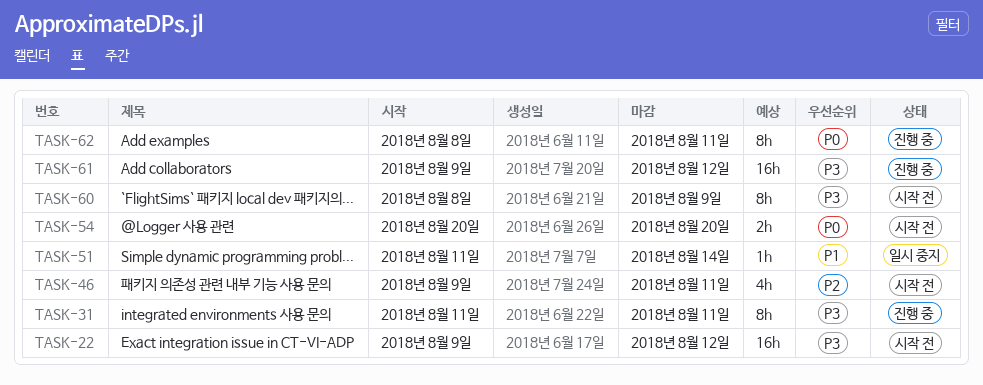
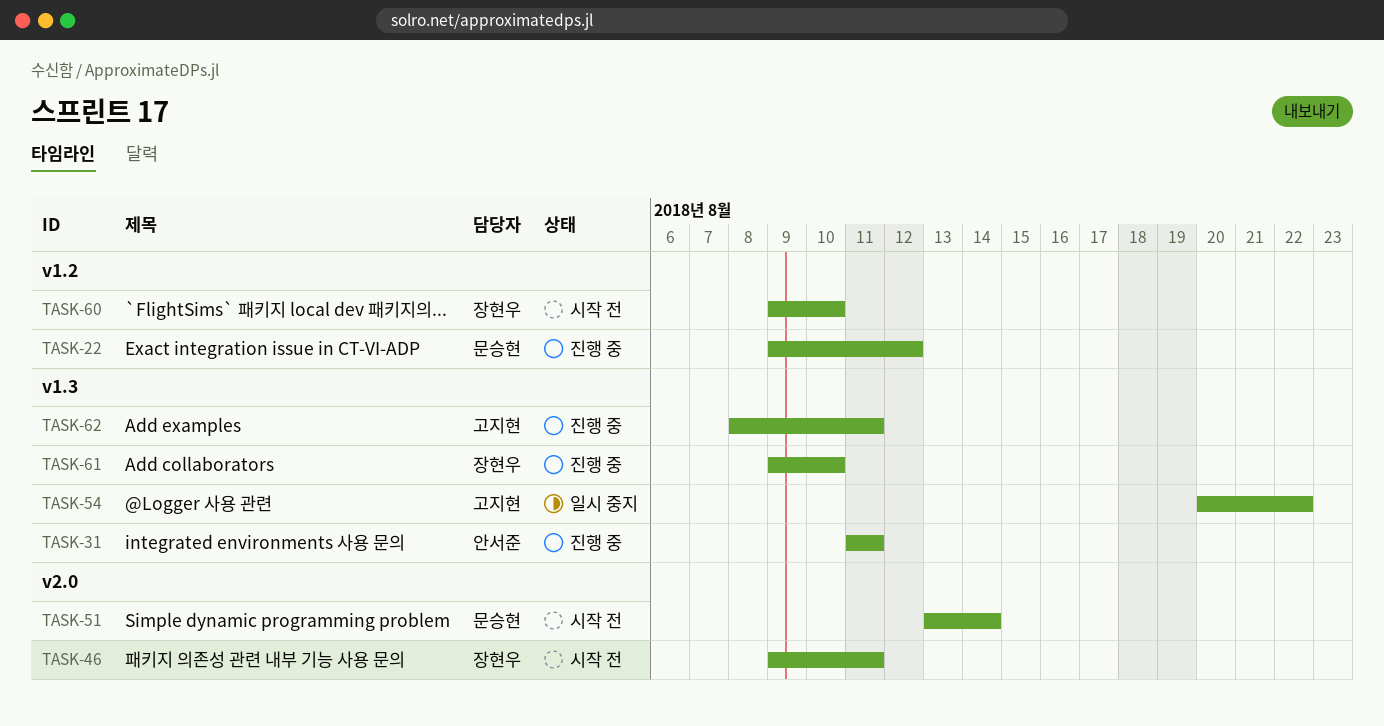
TASK-22, status: 시작 전 -> 진행 중
TASK-51, status: 일시 중지 -> 시작 전
TASK-51, start: Aug 11 -> Aug 13
TASK-54, status: 시작 전 -> 일시 중지
TASK-54, due: Aug 20 -> Aug 22
TASK-60, start: Aug 8 -> Aug 9
TASK-60, due: Aug 9 -> Aug 10
TASK-61, due: Aug 12 -> Aug 10

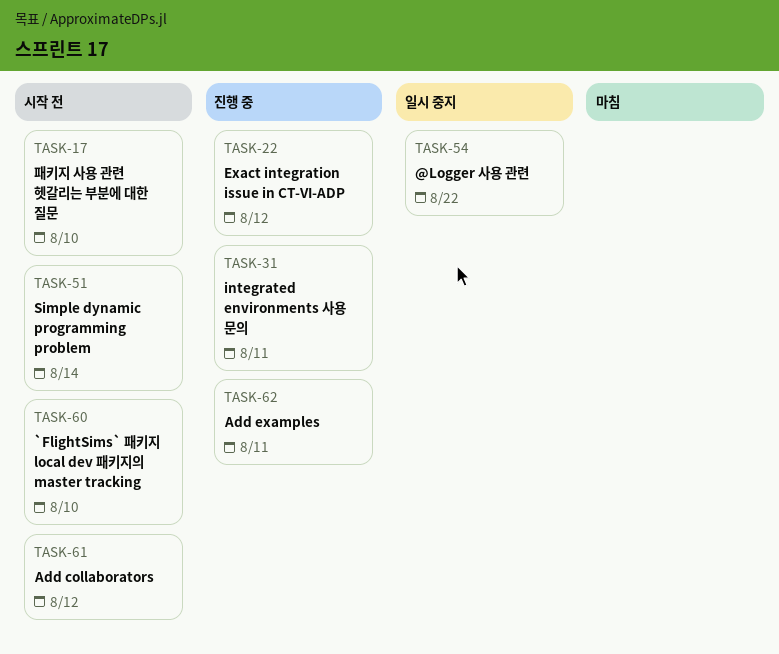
TASK-17: none -> present
TASK-46: present -> none
TASK-61, status: 진행 중 -> 시작 전
TASK-61, due: Aug 10 -> Aug 12

